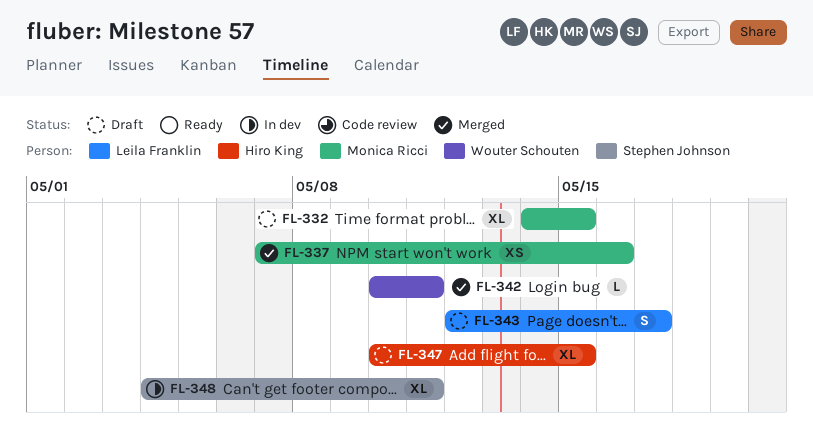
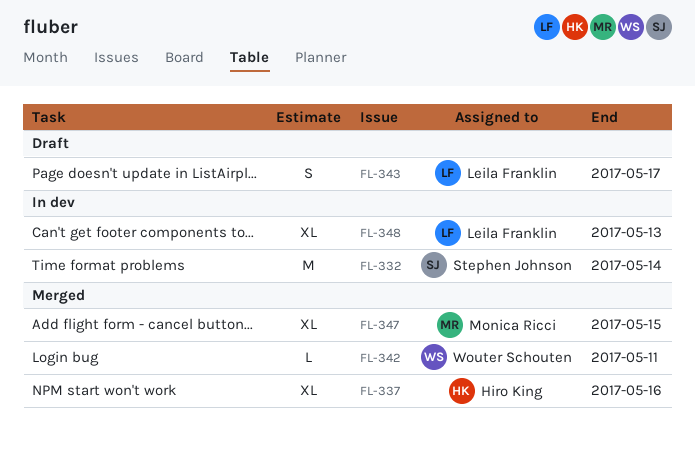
FL-332, status: Draft -> In dev
FL-332, owner: Monica Ricci -> Stephen Johnson
FL-332, estimate: XL -> M
FL-332, due: May 15 -> May 14
FL-337, owner: Monica Ricci -> Hiro King
FL-337, estimate: XS -> XL
FL-347, status: Draft -> Merged
FL-347, owner: Hiro King -> Monica Ricci
FL-348, owner: Stephen Johnson -> Leila Franklin
FL-348, due: May 11 -> May 13

